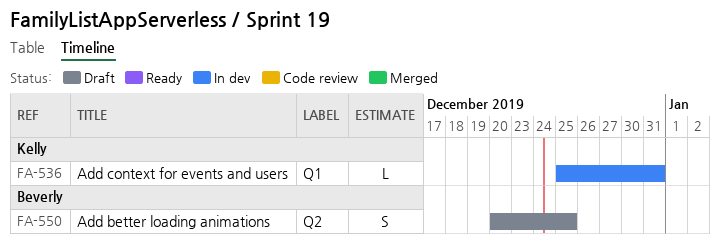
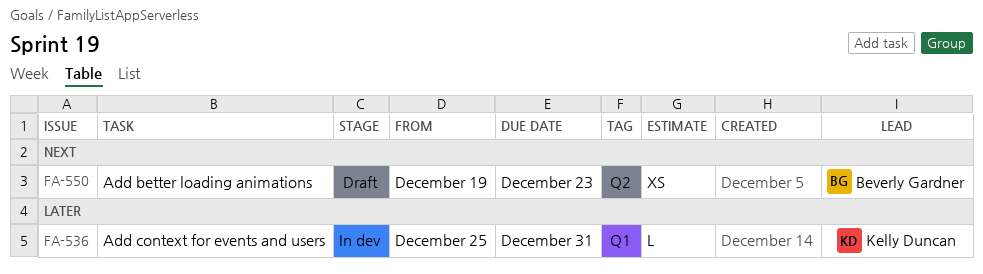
FA-550, estimate: S -> XS
FA-550, start: Dec 20 -> Dec 19
FA-550, due: Dec 25 -> Dec 23

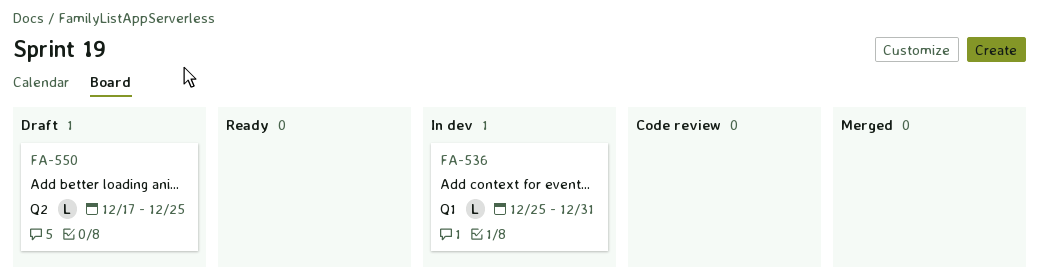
FA-550, estimate: XS -> L
FA-550, start: Dec 19 -> Dec 17
FA-550, due: Dec 23 -> Dec 25

